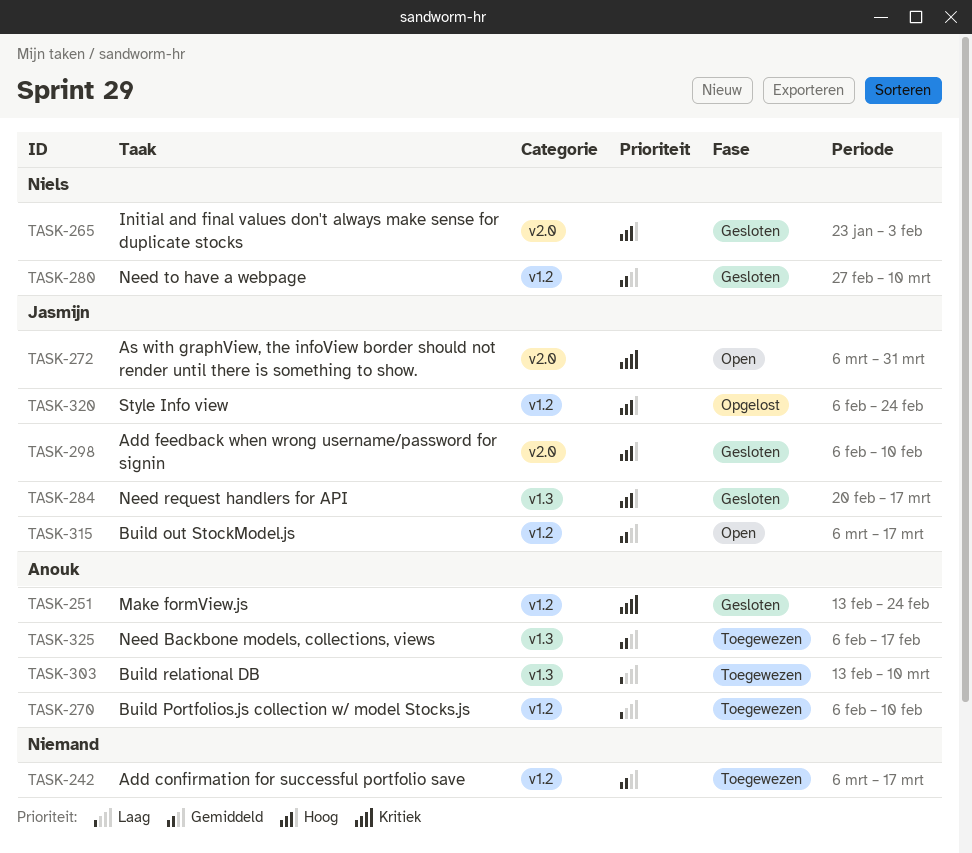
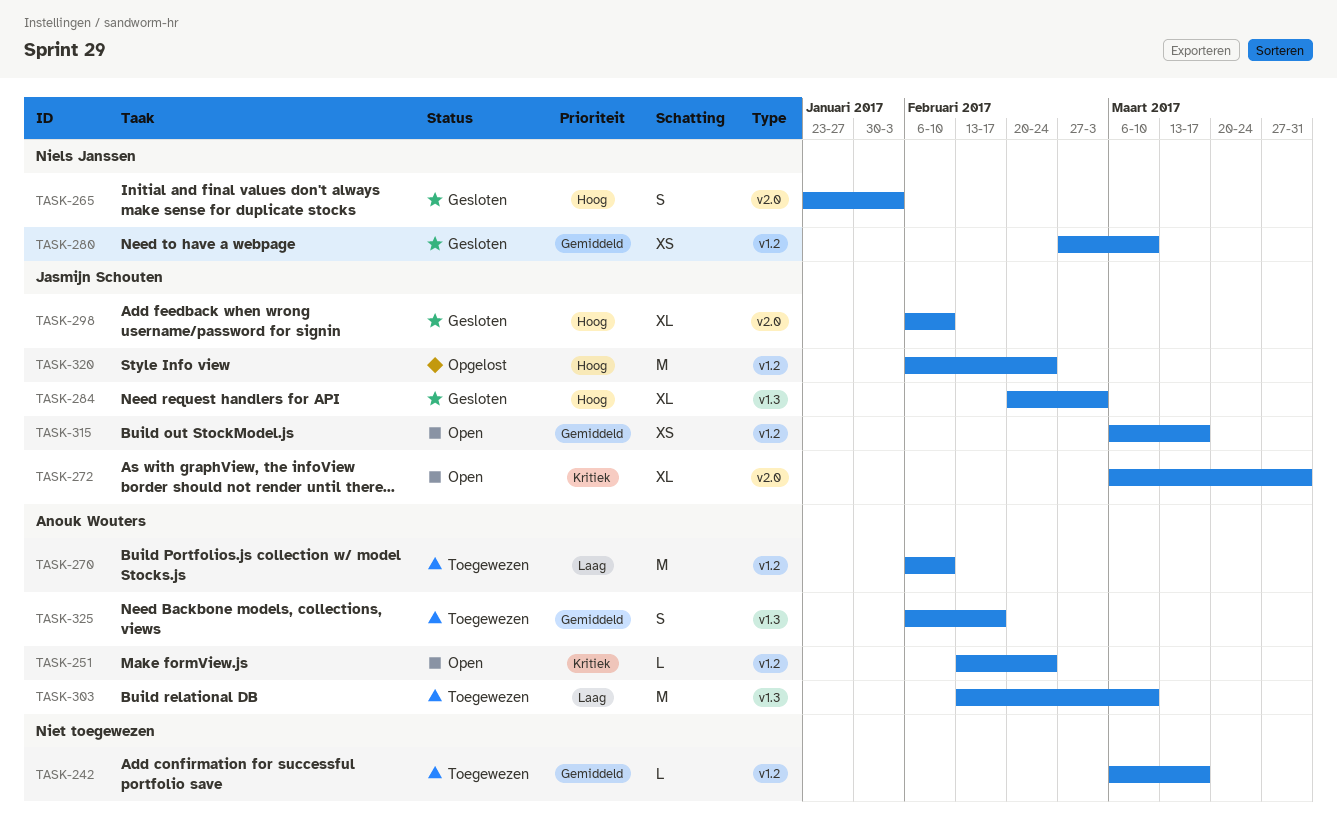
TASK-251, status: Gesloten -> Open
TASK-284, due: Mar 17 -> Mar 3

